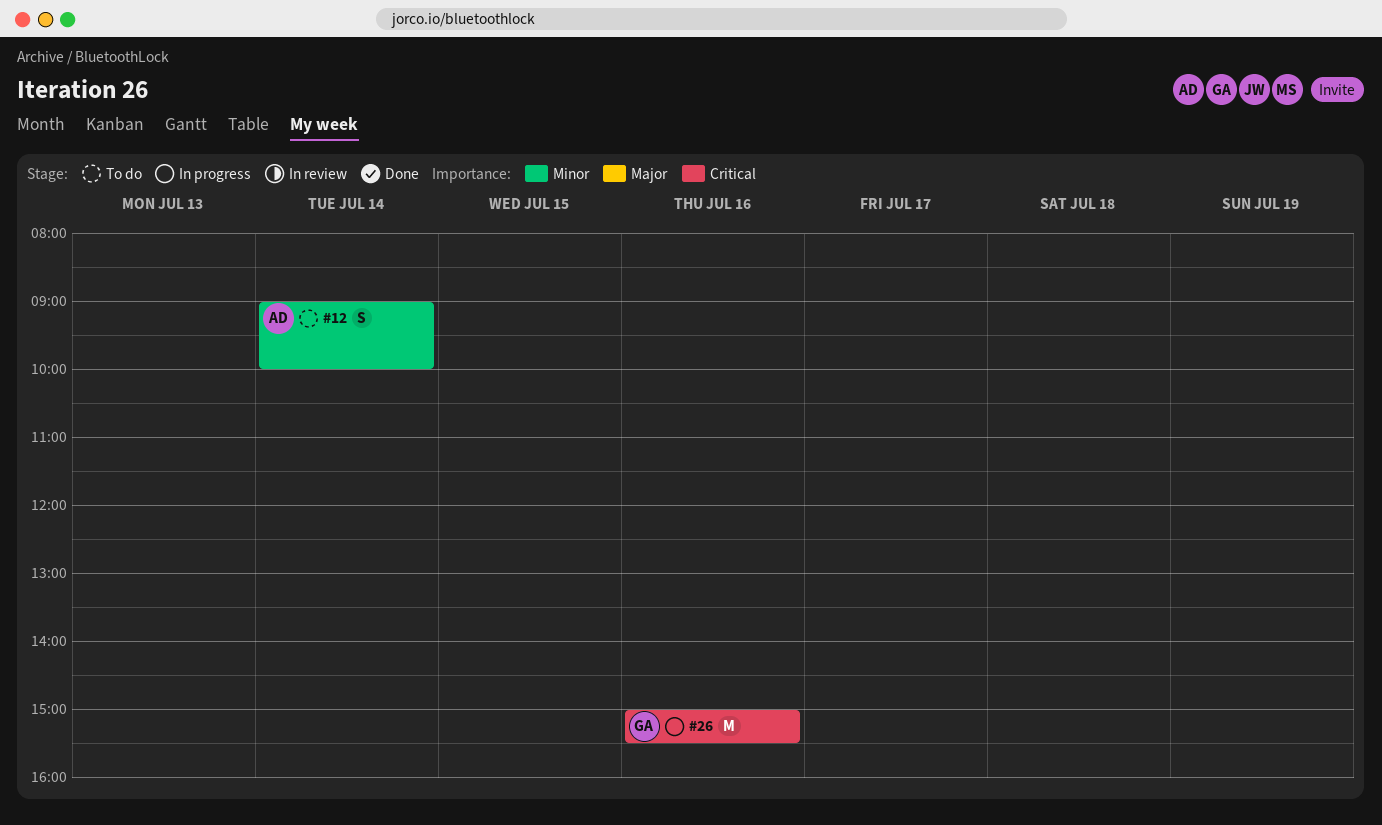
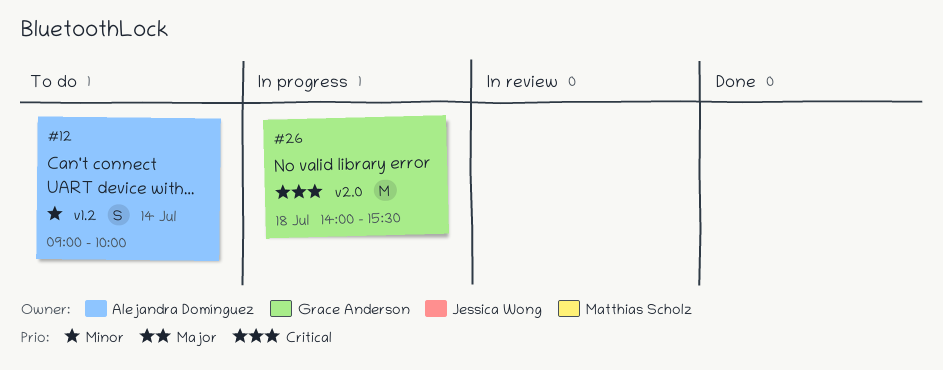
#26, day: Jul 16 -> Jul 18
#26, begins: 15:00 -> 14:00

